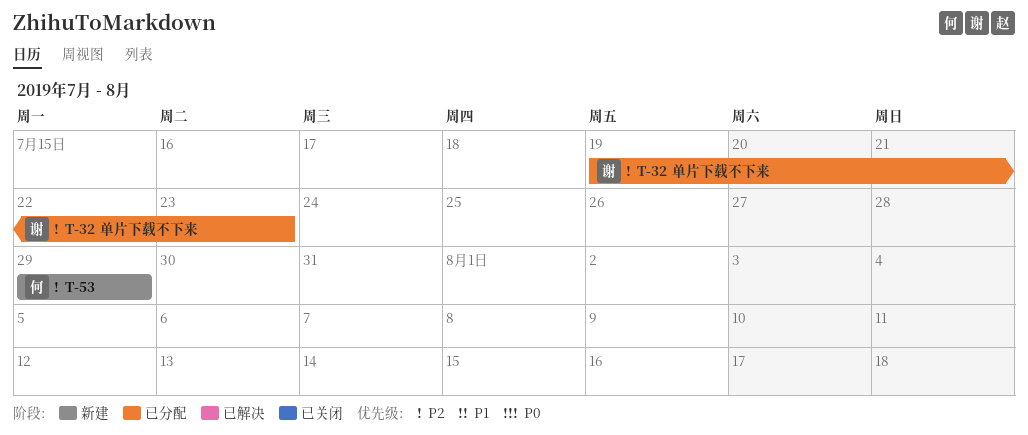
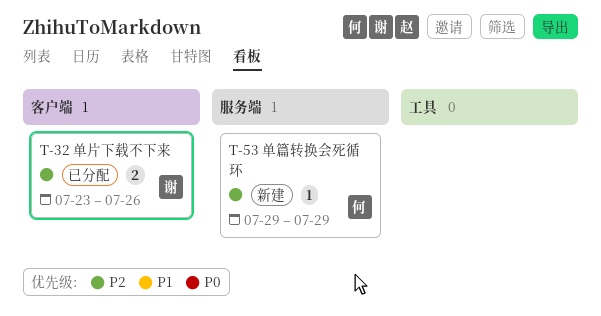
T-32, start: Jul 19 -> Jul 23
T-32, due: Jul 23 -> Jul 26

